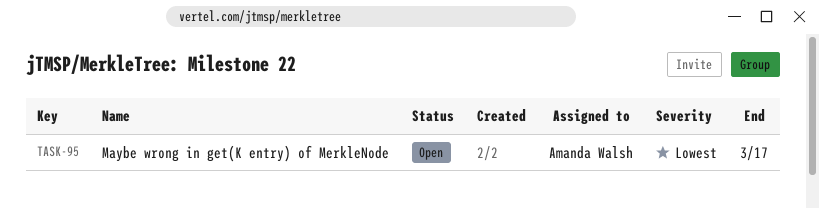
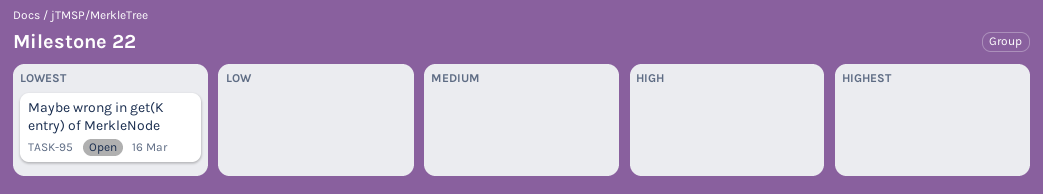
TASK-95, due: Mar 17 -> Mar 16

